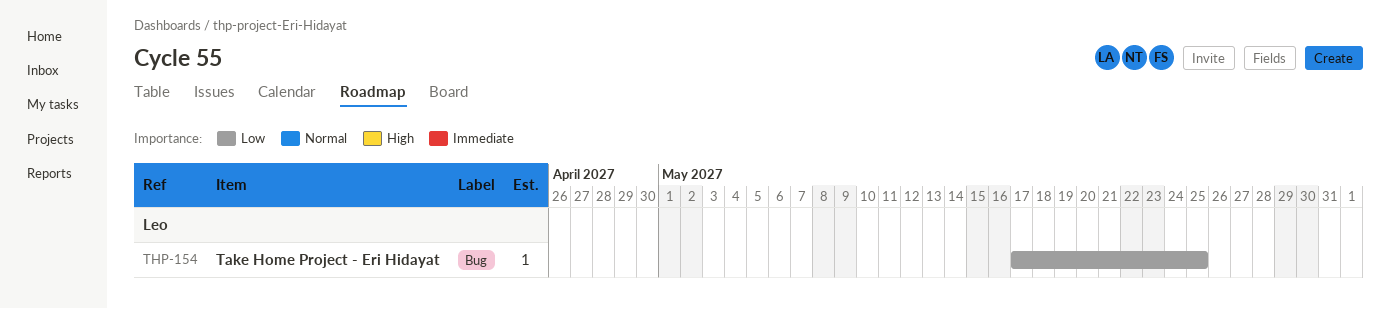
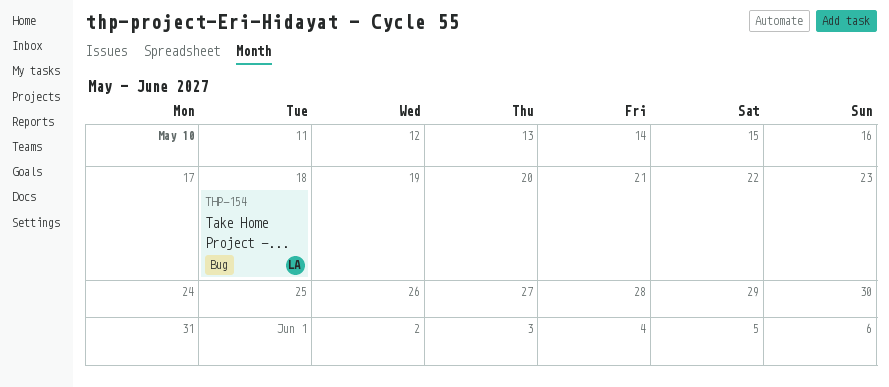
THP-154, due: May 25 -> May 18

